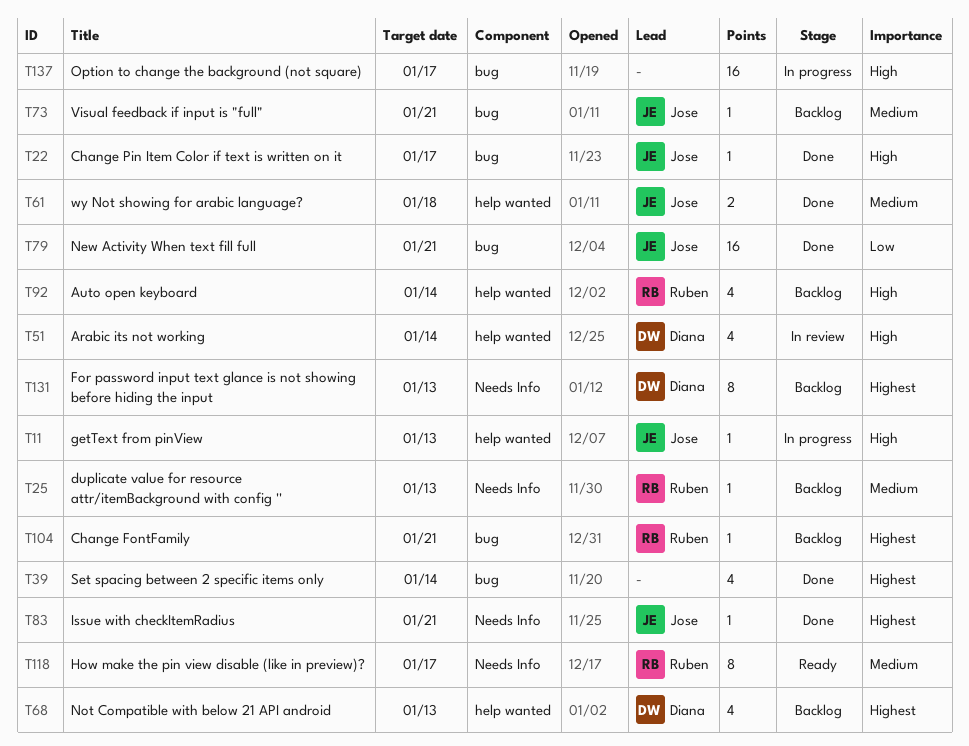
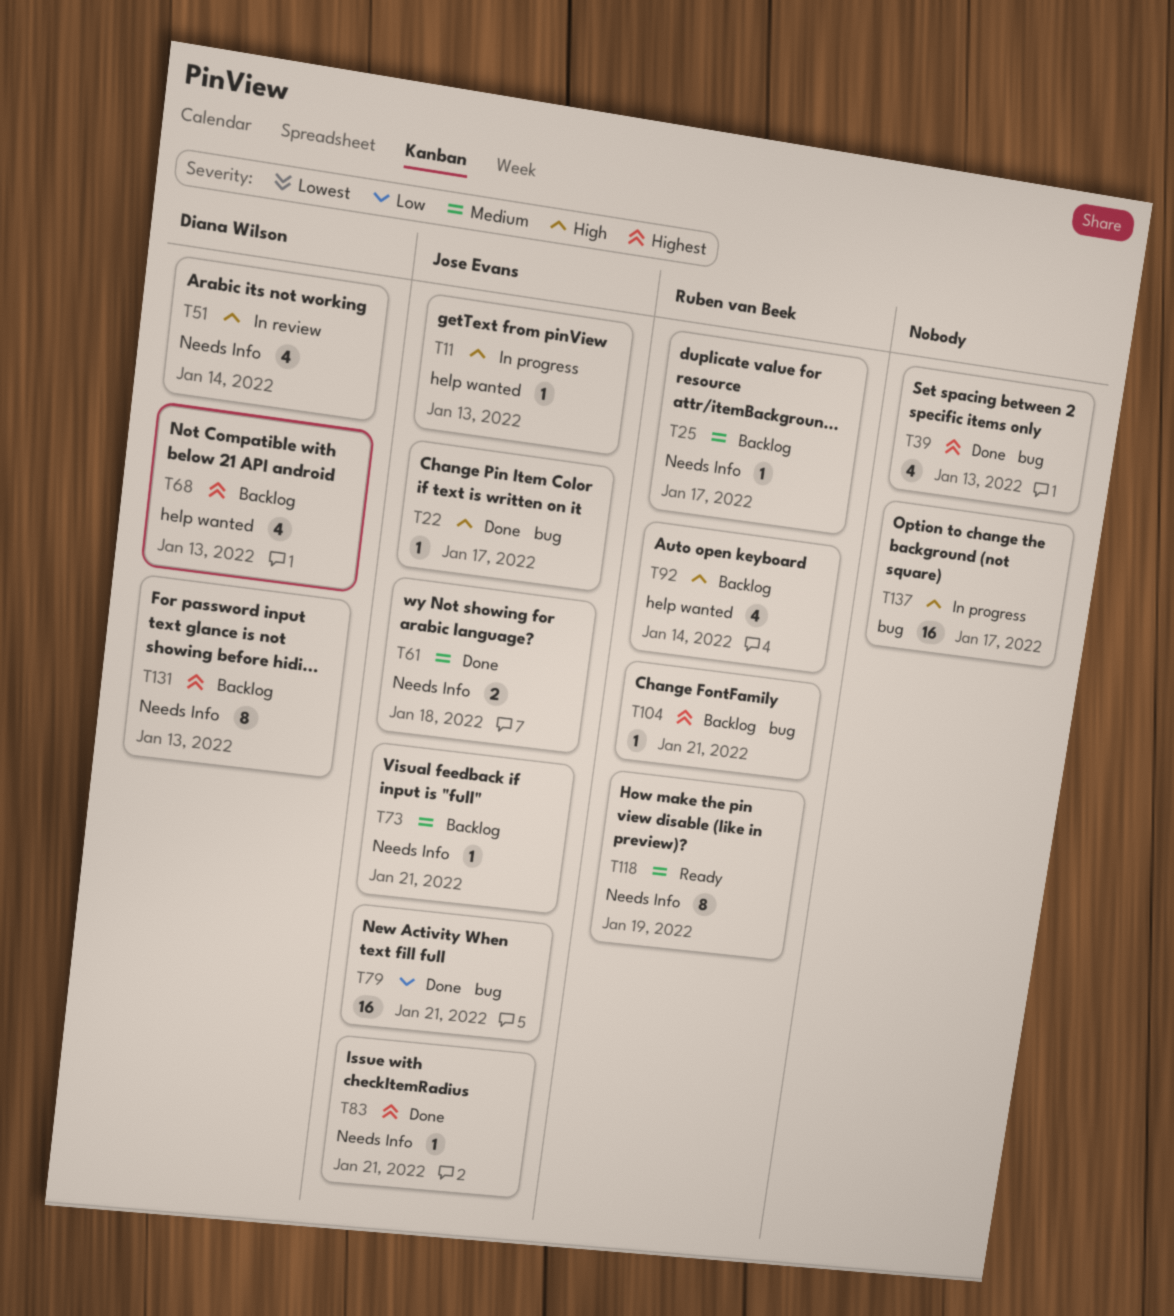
T25, due: Jan 13 -> Jan 17
T39, due: Jan 14 -> Jan 13
T51, label: help wanted -> Needs Info
T61, label: help wanted -> Needs Info
T73, label: bug -> Needs Info
T118, due: Jan 17 -> Jan 19

